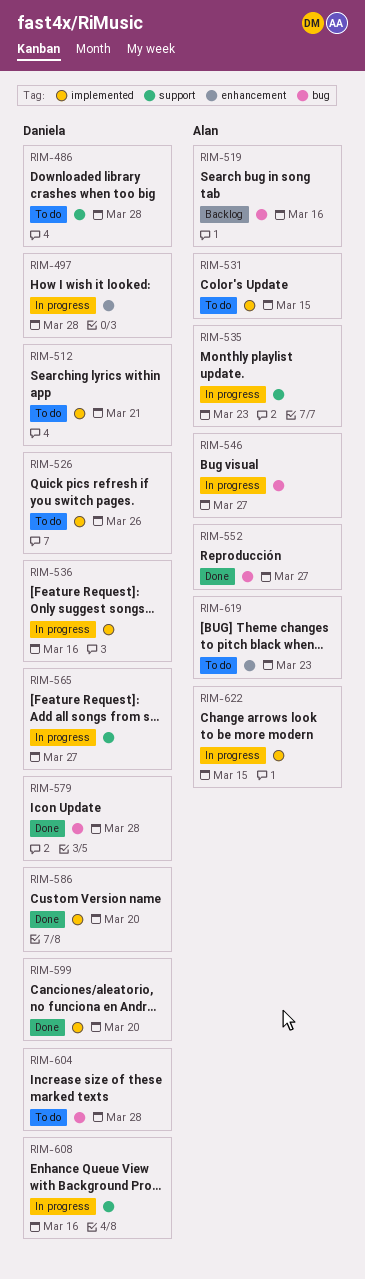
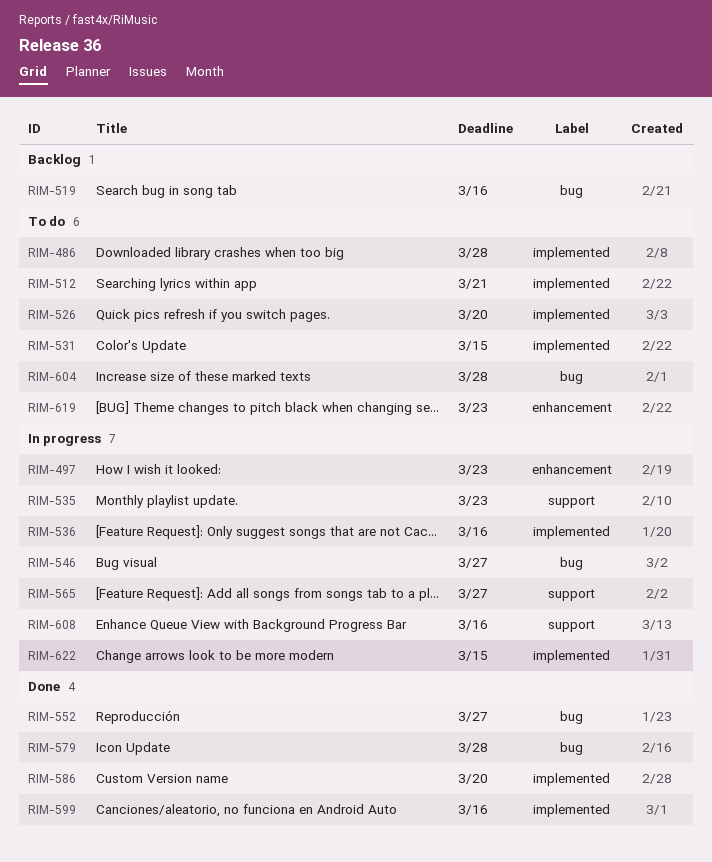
RIM-486, label: support -> implemented
RIM-497, due: Mar 28 -> Mar 23
RIM-526, due: Mar 26 -> Mar 20
RIM-599, due: Mar 20 -> Mar 16

